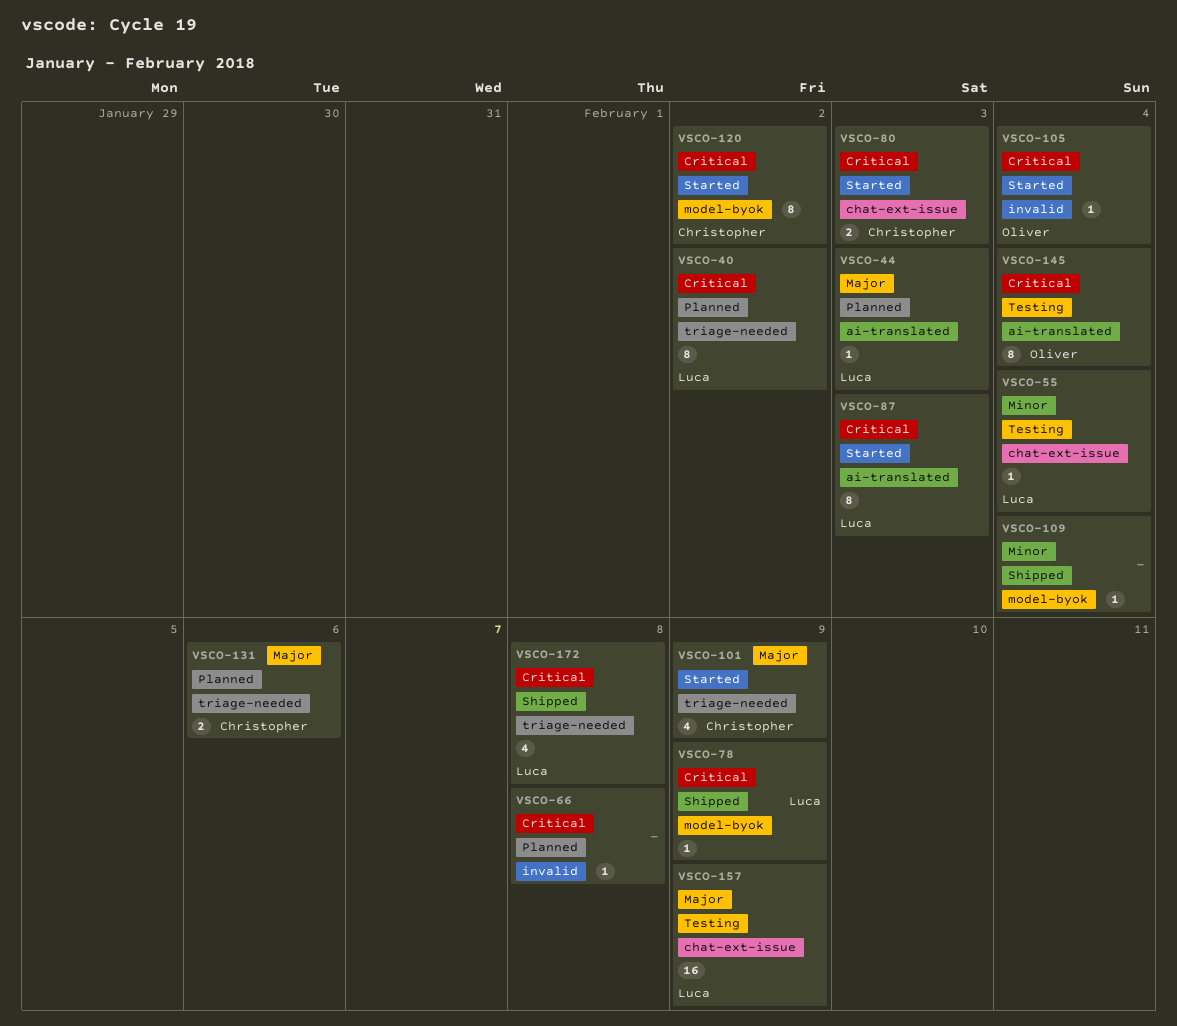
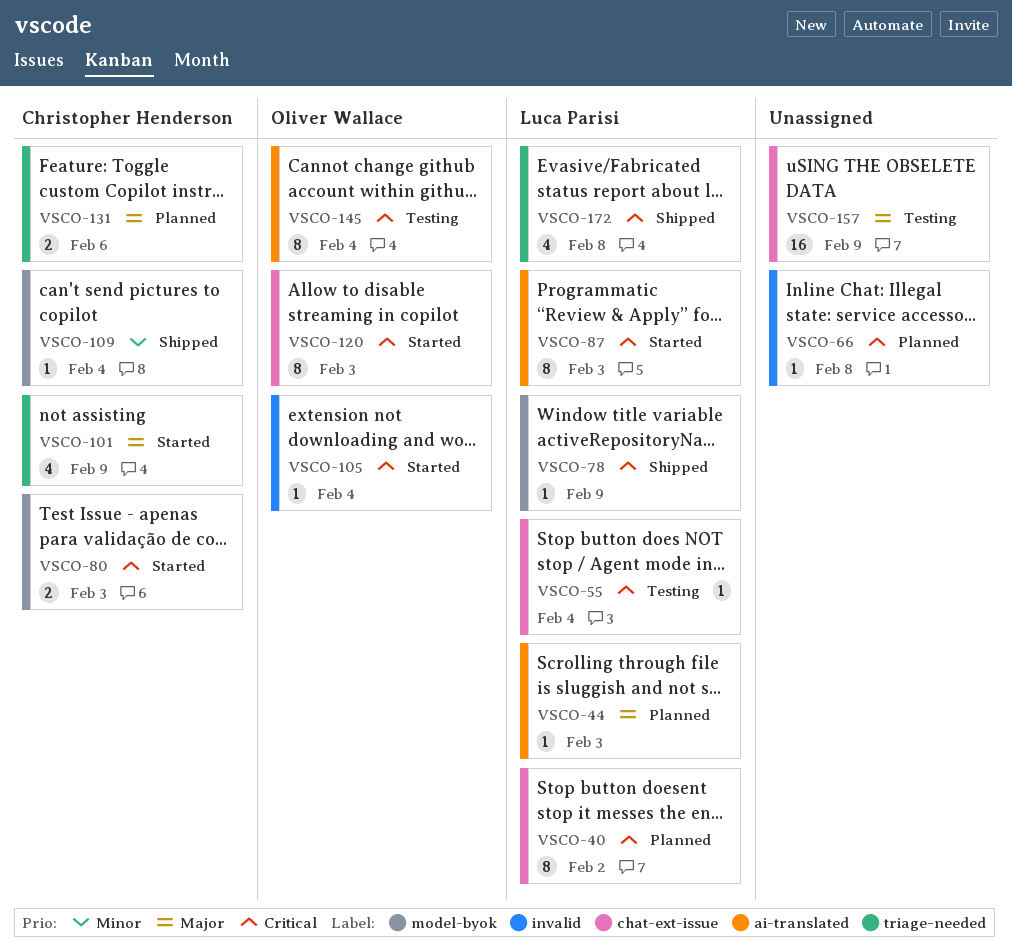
VSCO-40, label: triage-needed -> chat-ext-issue
VSCO-55, priority: Minor -> Critical
VSCO-80, label: chat-ext-issue -> model-byok
VSCO-109, owner: none -> Christopher Henderson
VSCO-120, owner: Christopher Henderson -> Oliver Wallace
VSCO-120, label: model-byok -> chat-ext-issue
VSCO-120, due: Feb 2 -> Feb 3
VSCO-157, owner: Luca Parisi -> none

